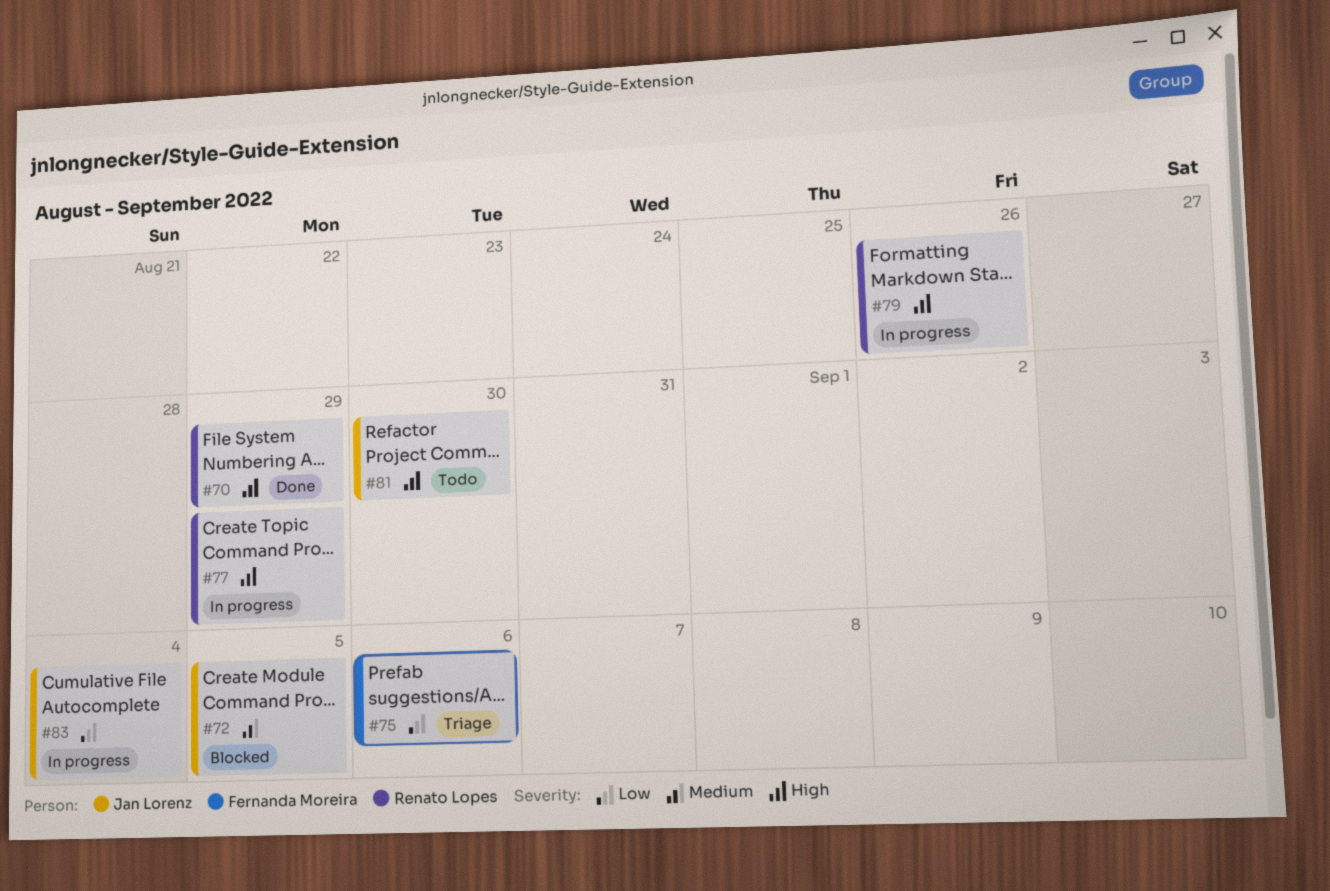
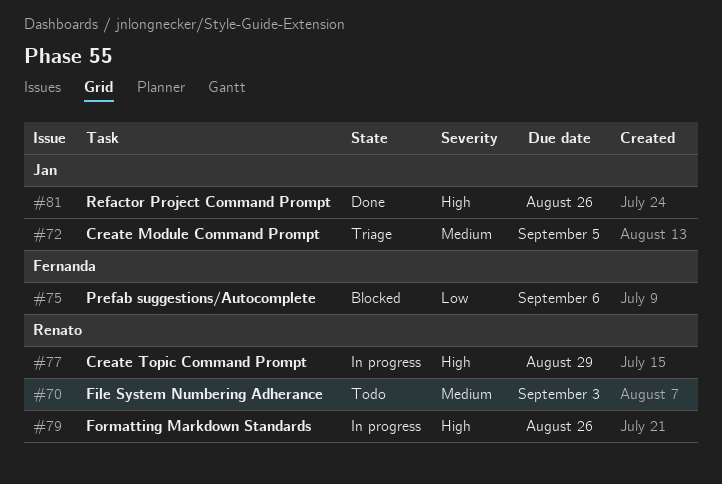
#70, status: Done -> Todo
#70, priority: High -> Medium
#70, due: Aug 29 -> Sep 3
#72, status: Blocked -> Triage
#75, status: Triage -> Blocked
#81, status: Todo -> Done
#81, due: Aug 30 -> Aug 26
#83: present -> none

